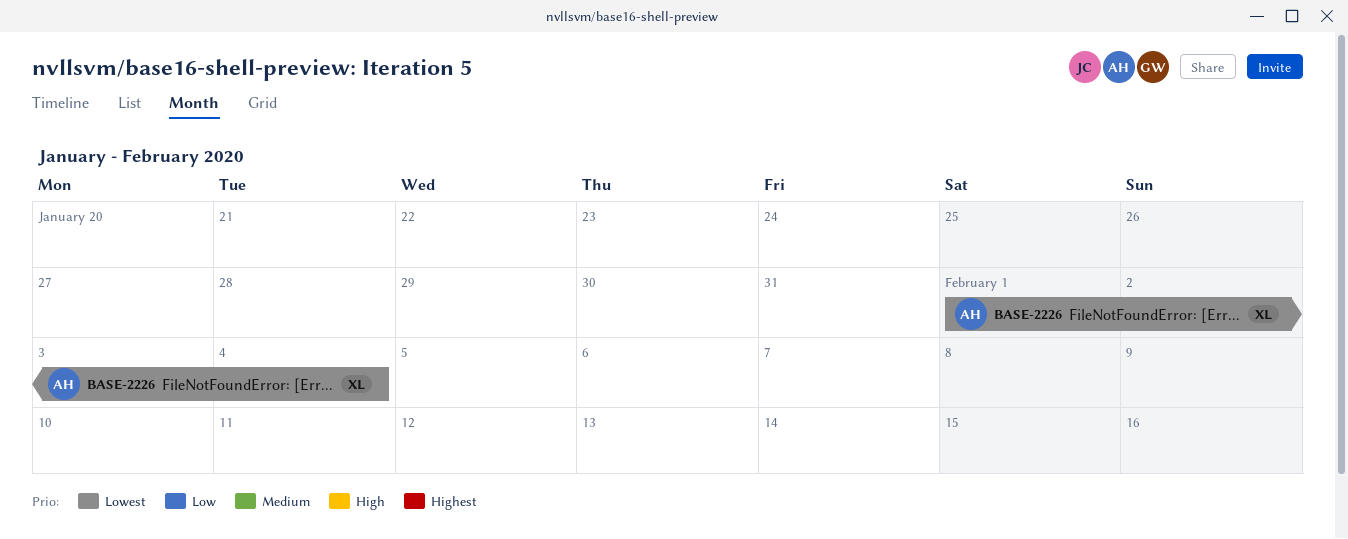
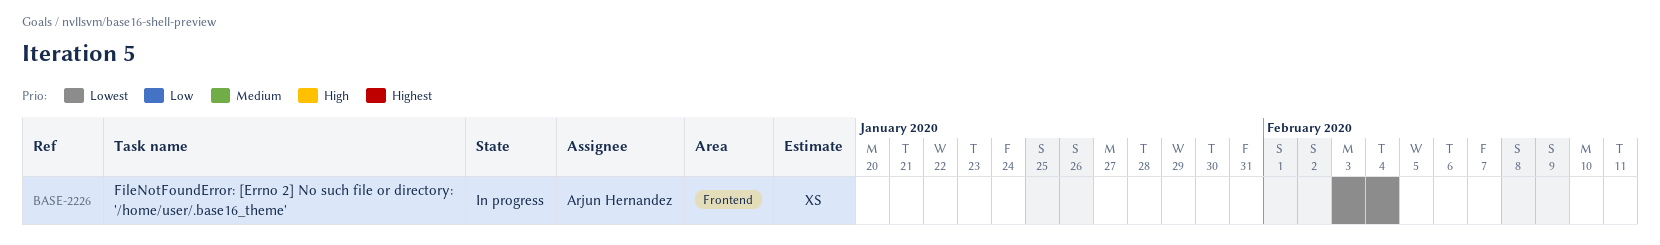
BASE-2226, estimate: XL -> XS
BASE-2226, start: Feb 1 -> Feb 3

